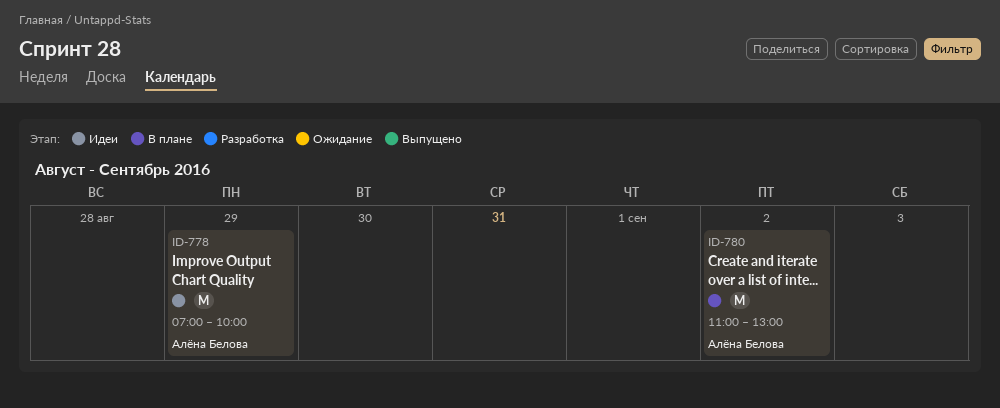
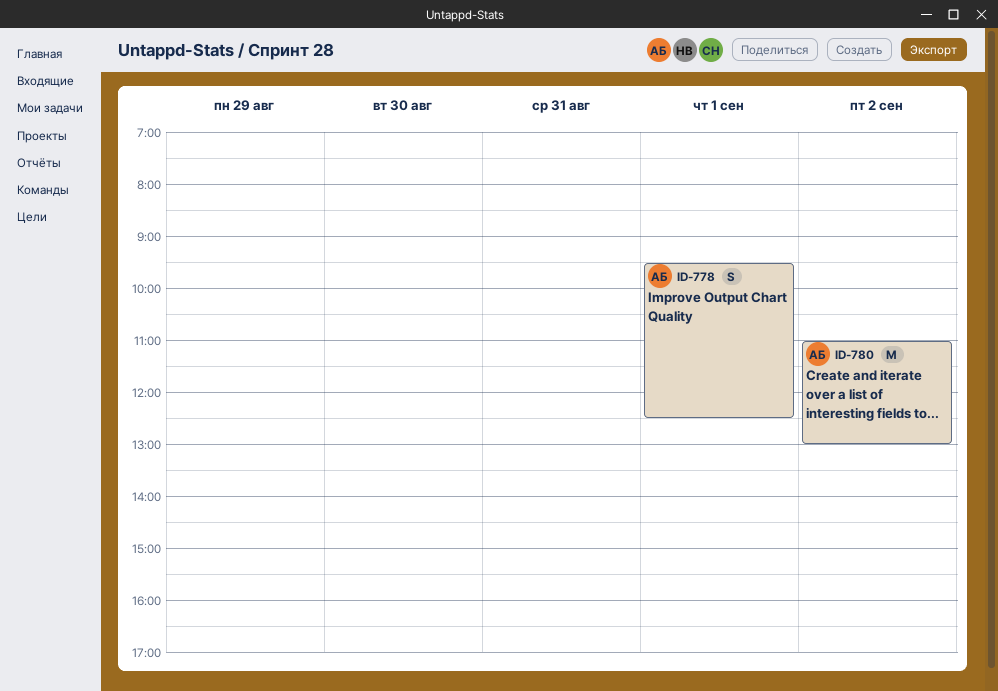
ID-778, estimate: M -> S
ID-778, day: Aug 29 -> Sep 1
ID-778, begins: 07:00 -> 09:30
ID-778, ends: 10:00 -> 12:30

